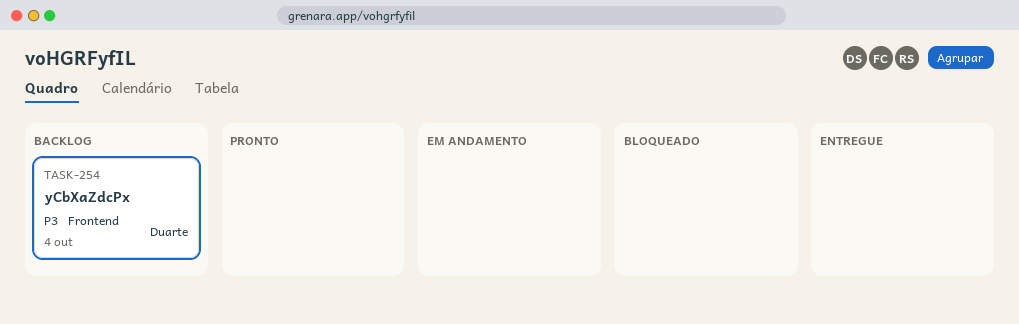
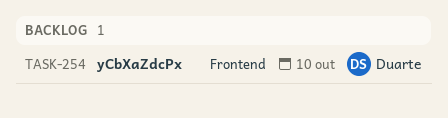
TASK-254, due: Oct 4 -> Oct 10

